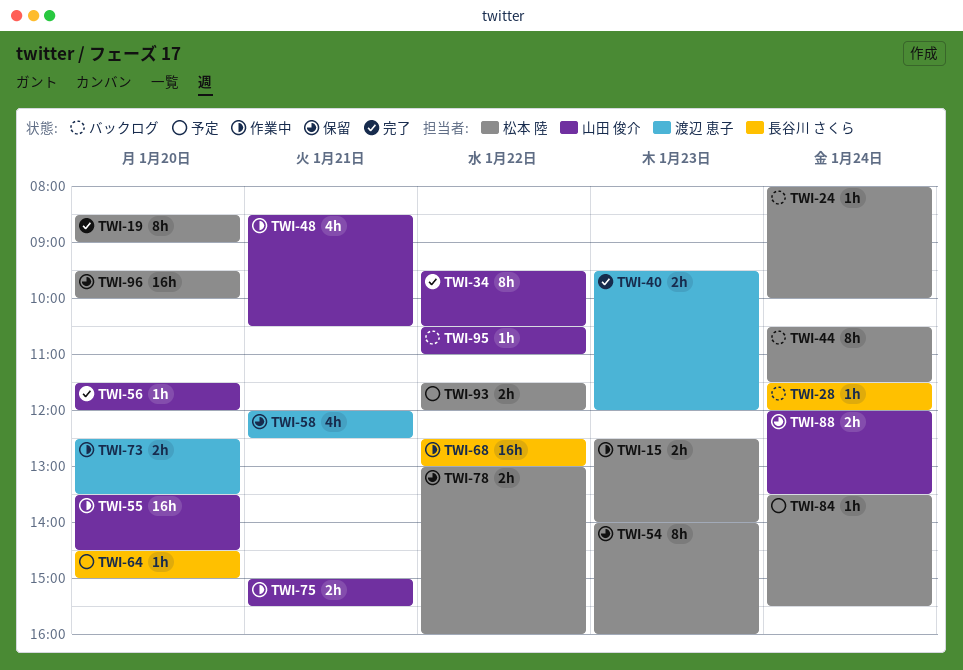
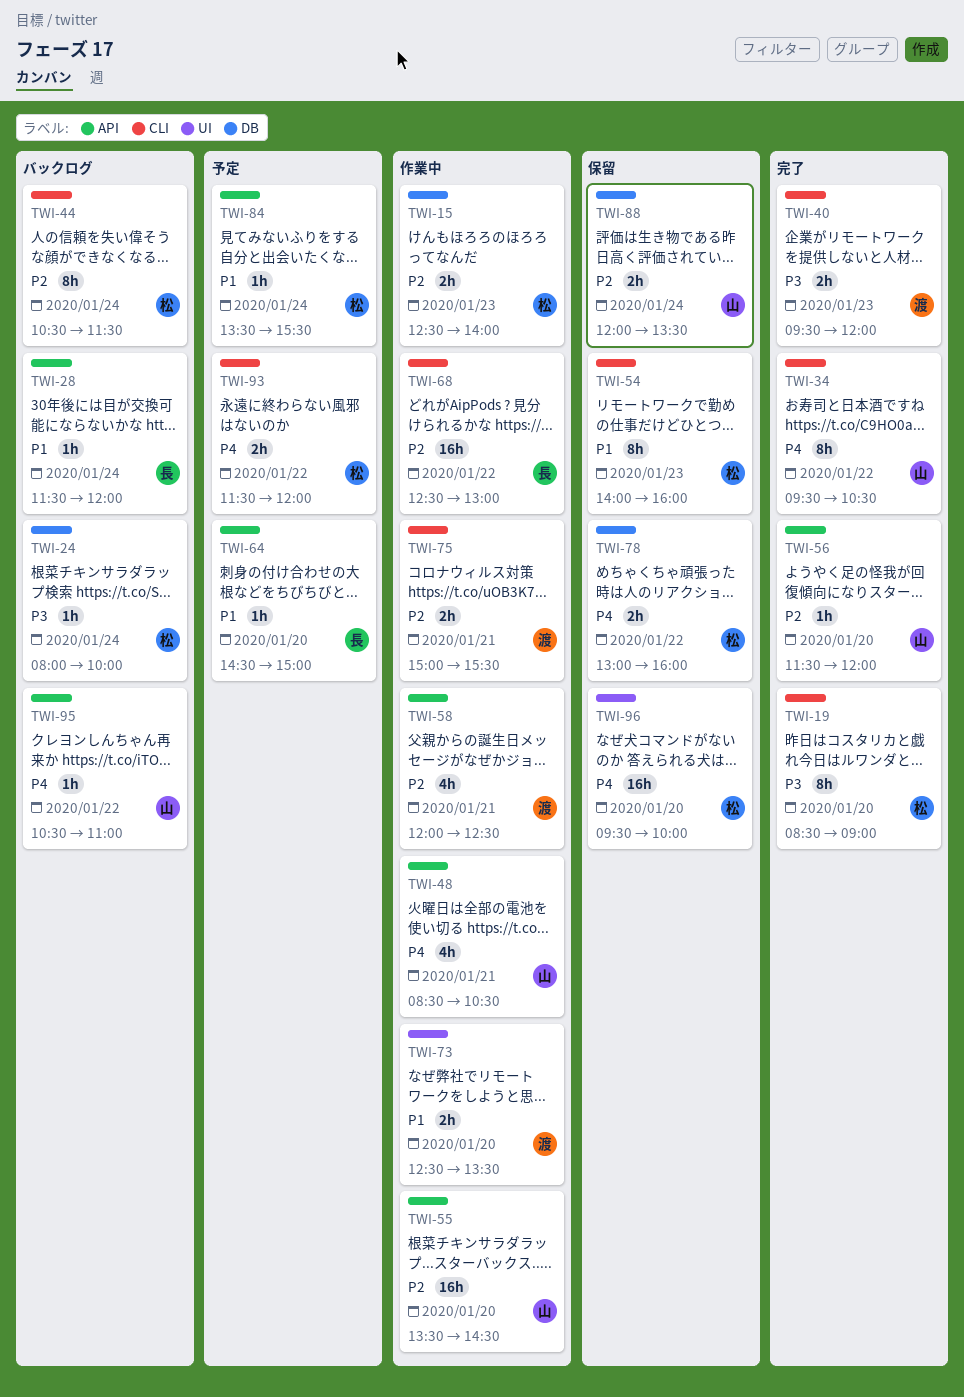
TWI-58, status: 保留 -> 作業中
TWI-75, owner: 山田 俊介 -> 渡辺 恵子

